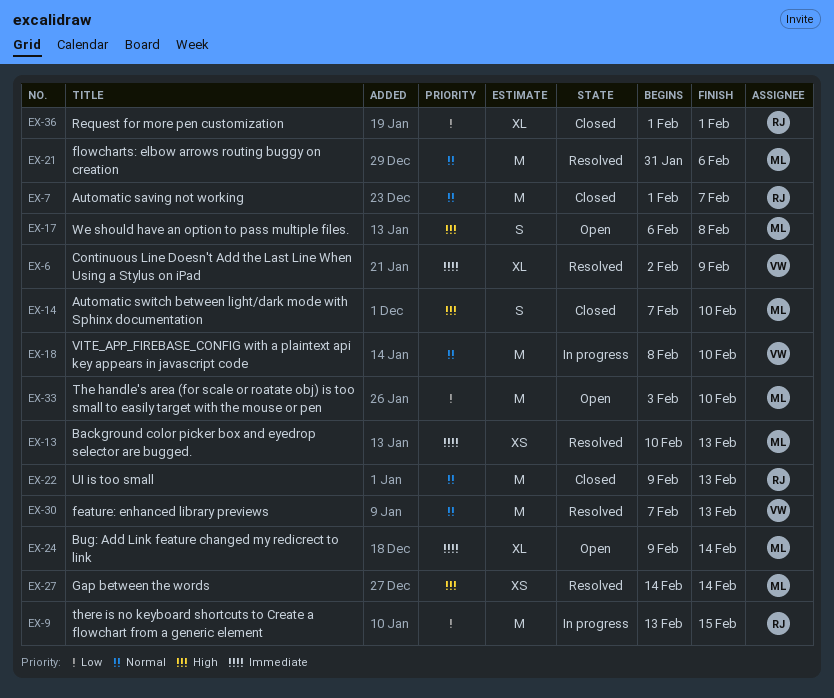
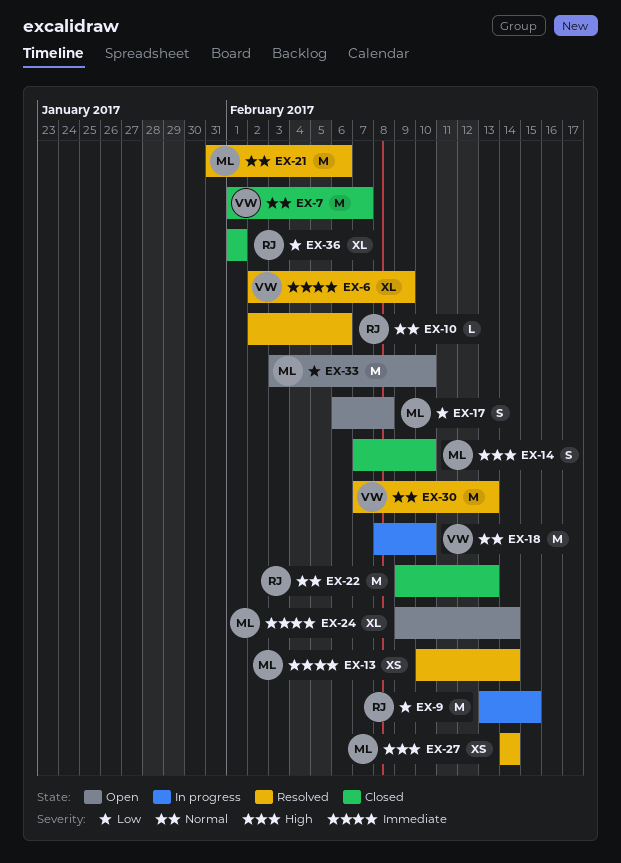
EX-7, owner: RJ -> VW
EX-10: none -> present
EX-13, due: Feb 13 -> Feb 14
EX-17, priority: High -> Low

